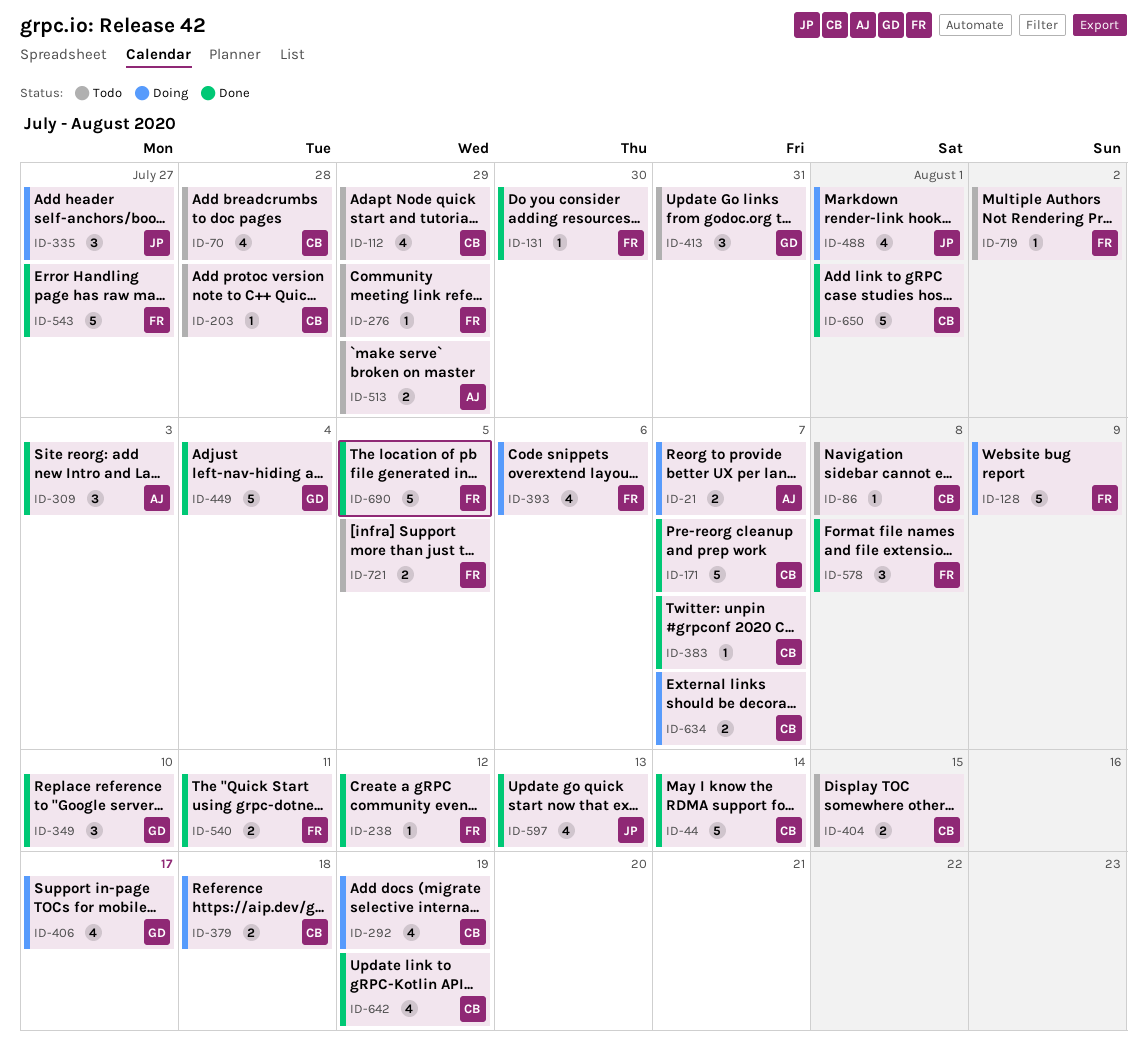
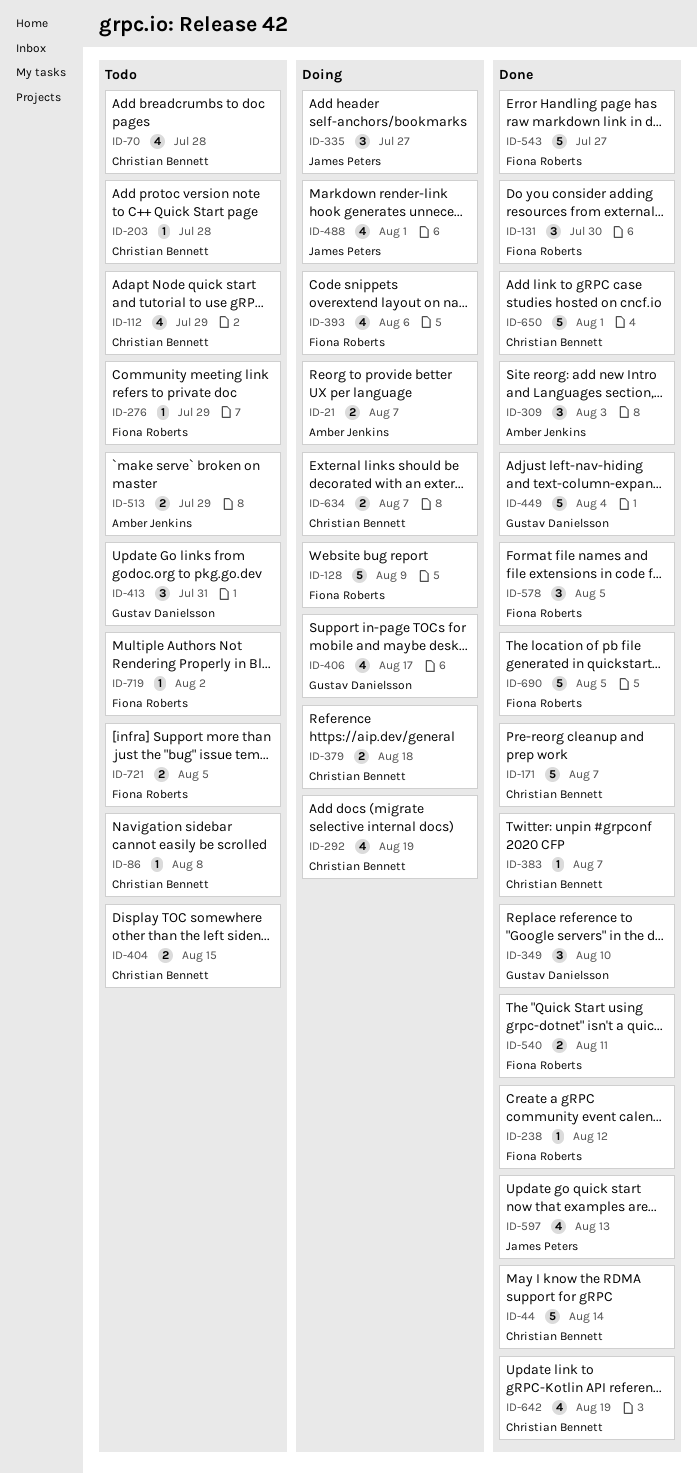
ID-131, estimate: 1 -> 3
ID-578, due: Aug 8 -> Aug 5

